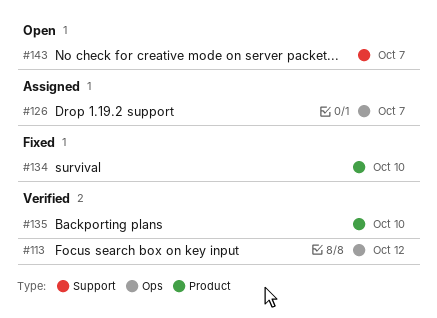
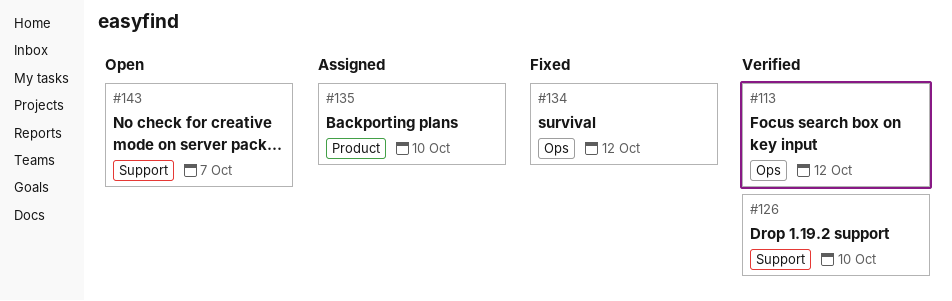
#126, status: Assigned -> Verified
#126, label: Ops -> Support
#126, due: Oct 7 -> Oct 10
#134, label: Product -> Ops
#134, due: Oct 10 -> Oct 12
#135, status: Verified -> Assigned

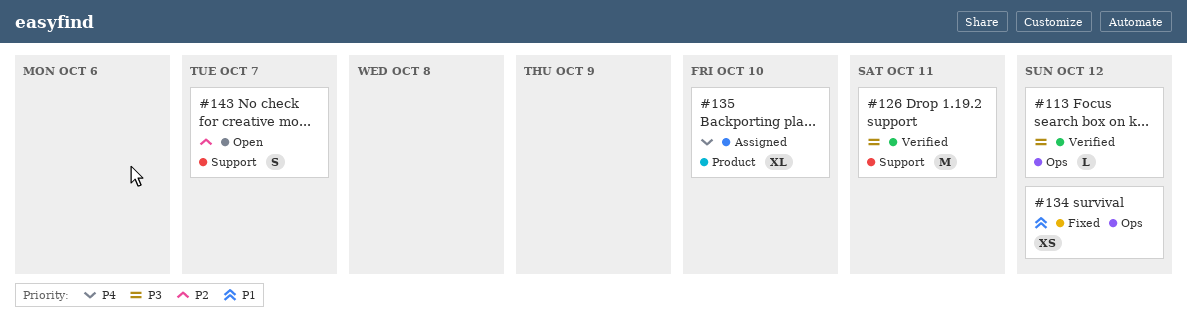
#126, due: Oct 10 -> Oct 11

